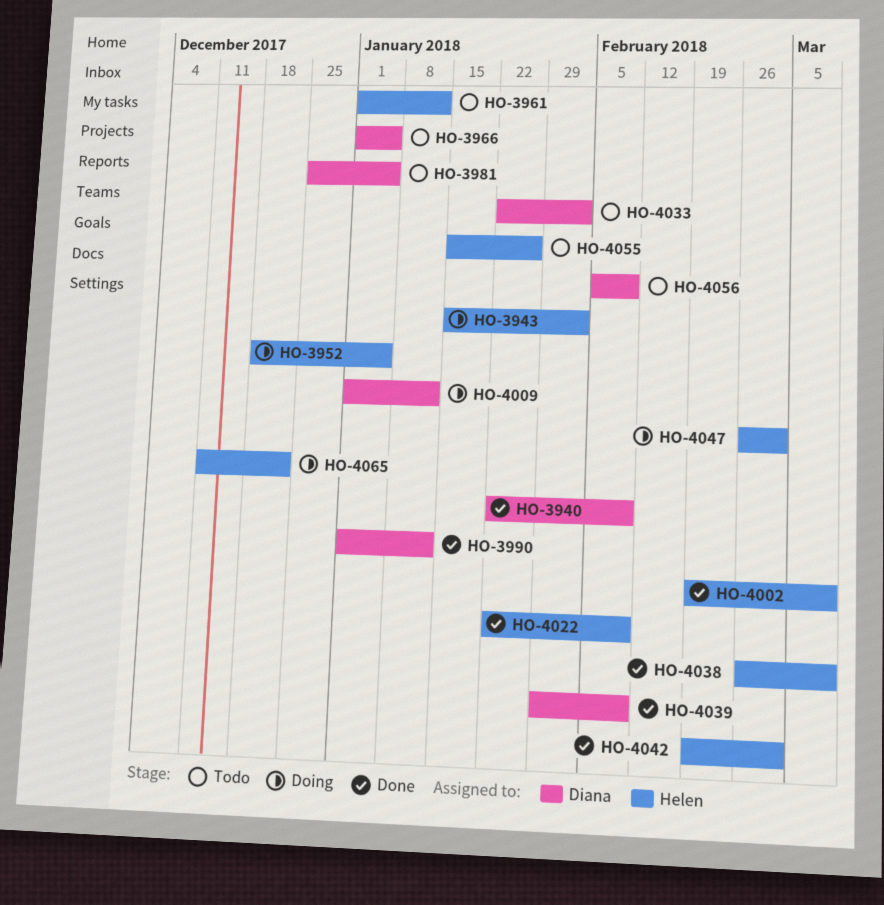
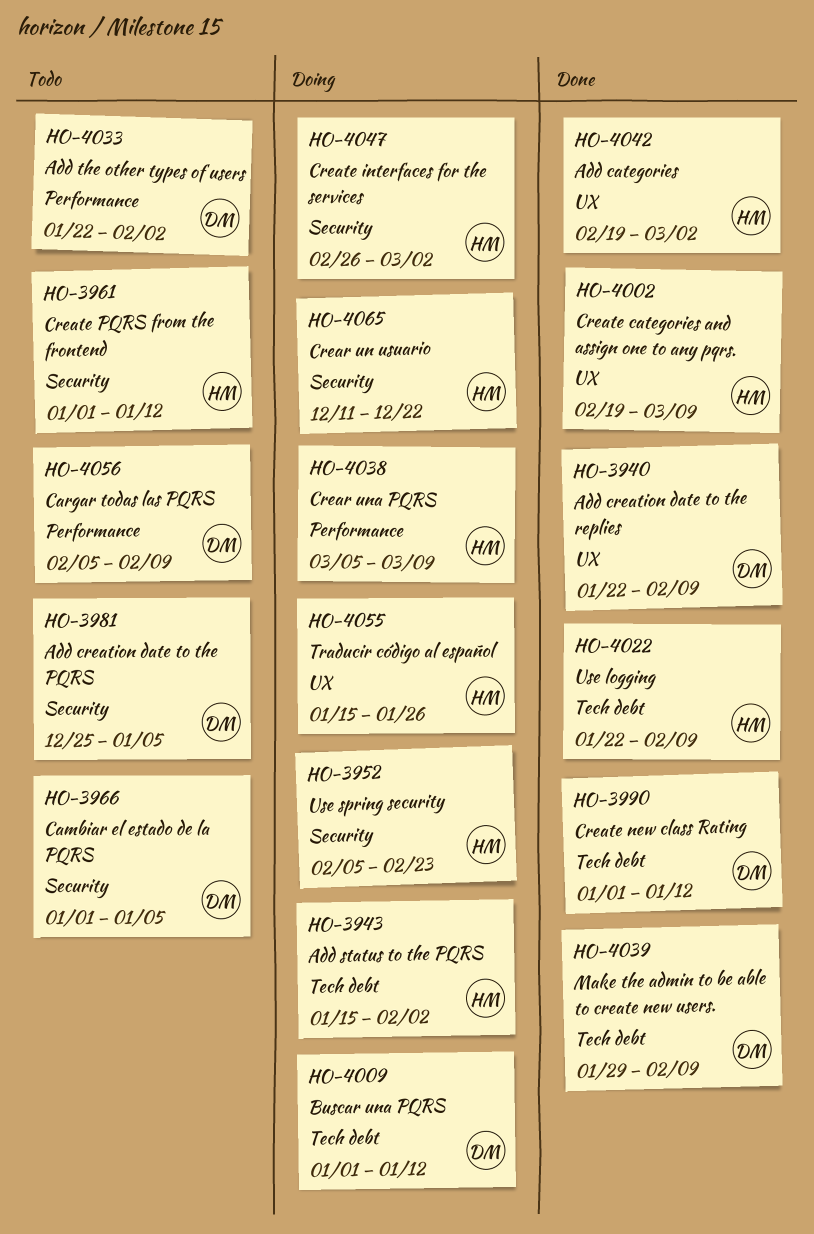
HO-3952, start: Dec 18 -> Feb 5
HO-3952, due: Jan 5 -> Feb 23
HO-4038, status: Done -> Doing
HO-4038, start: Feb 26 -> Mar 5
HO-4055, status: Todo -> Doing

